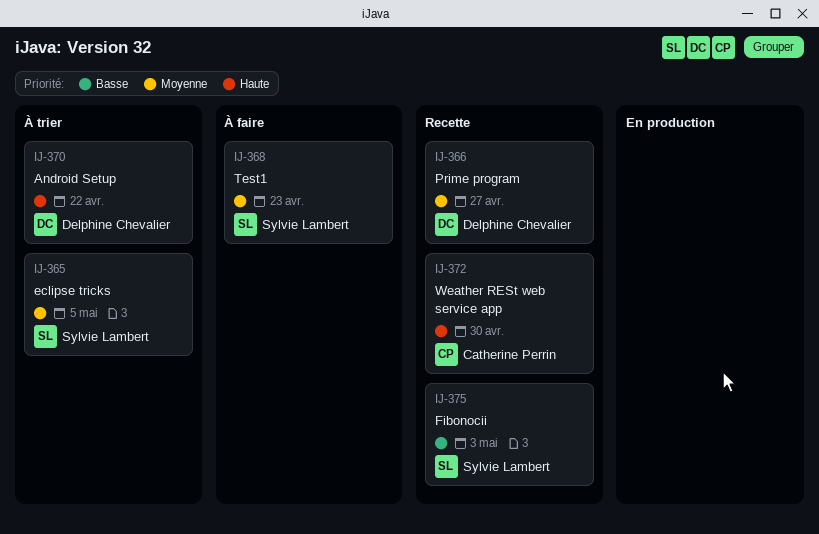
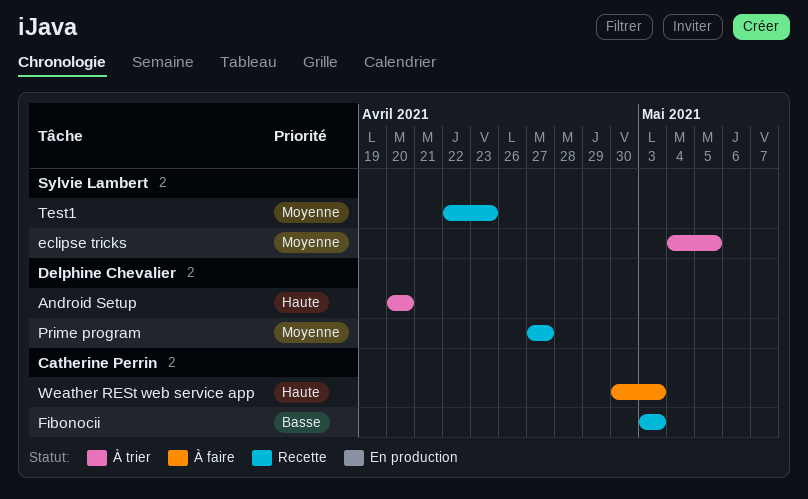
Android Setup, due: Apr 22 -> Apr 20
Fibonocii, owner: Sylvie Lambert -> Catherine Perrin
Test1, status: À faire -> Recette
Weather RESt web service app, status: Recette -> À faire
Weather RESt web service app, due: Apr 30 -> May 3

